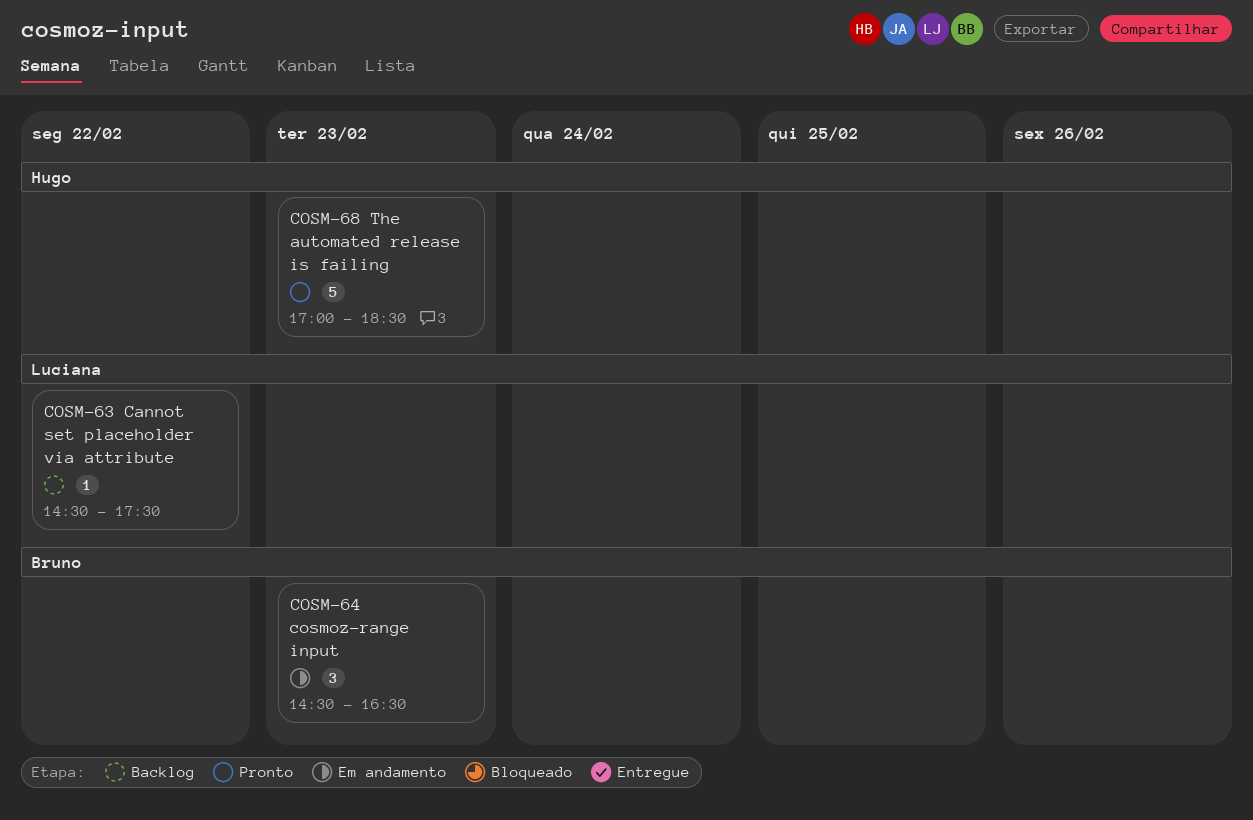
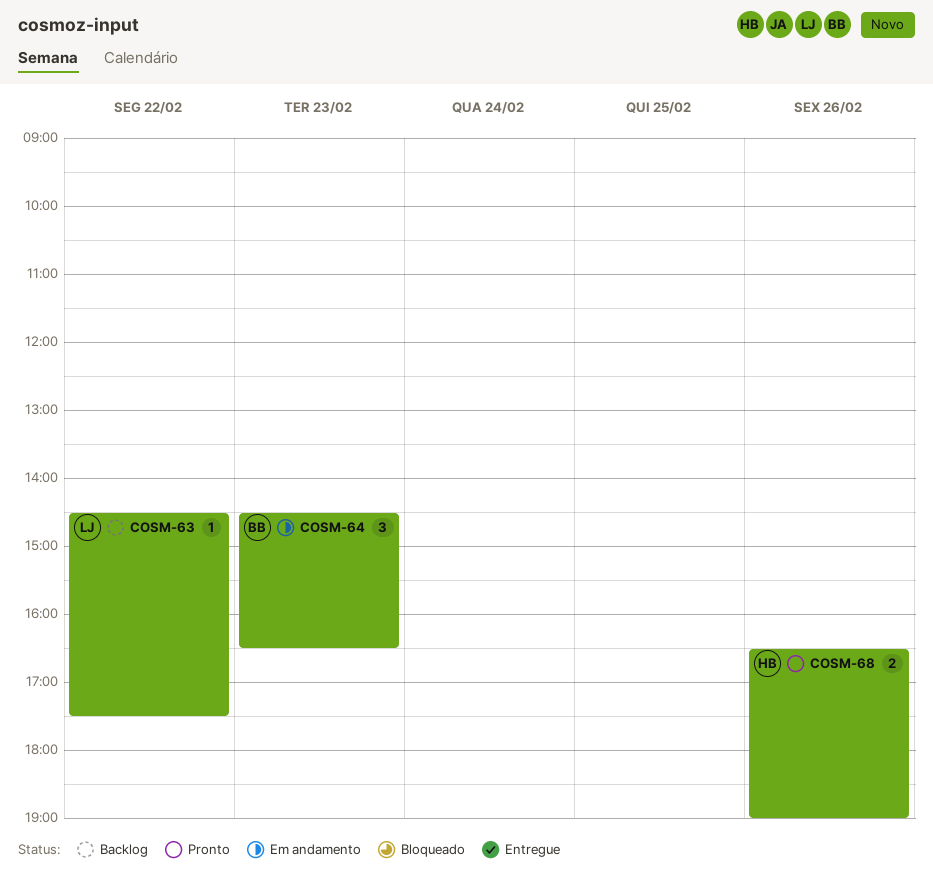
COSM-68, estimate: 5 -> 2
COSM-68, day: Feb 23 -> Feb 26
COSM-68, begins: 17:00 -> 16:30
COSM-68, ends: 18:30 -> 19:00

